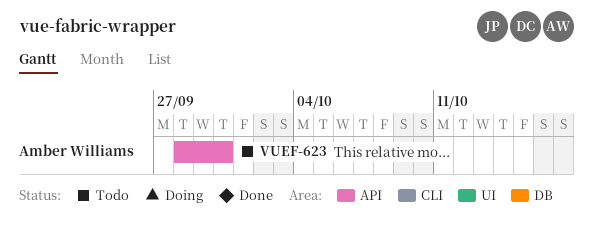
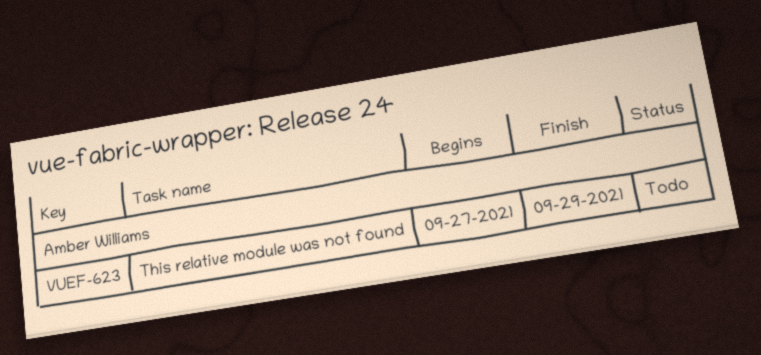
VUEF-623, start: Sep 28 -> Sep 27
VUEF-623, due: Sep 30 -> Sep 29

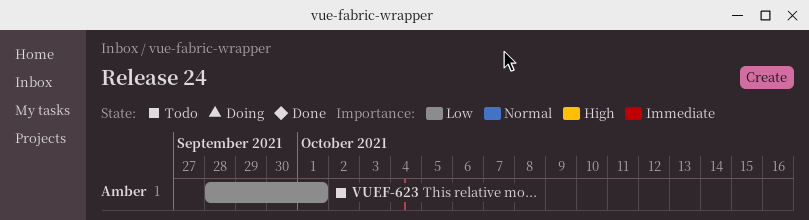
VUEF-623, start: Sep 27 -> Sep 28
VUEF-623, due: Sep 29 -> Oct 1

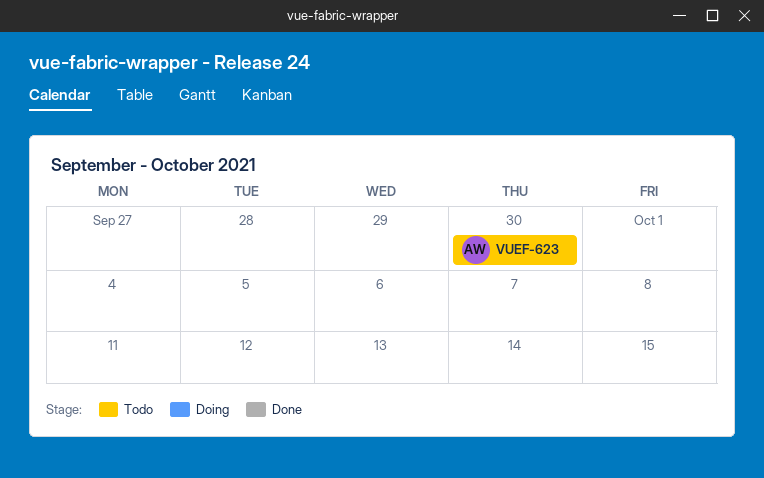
VUEF-623, start: Sep 28 -> Sep 30
VUEF-623, due: Oct 1 -> Sep 30

